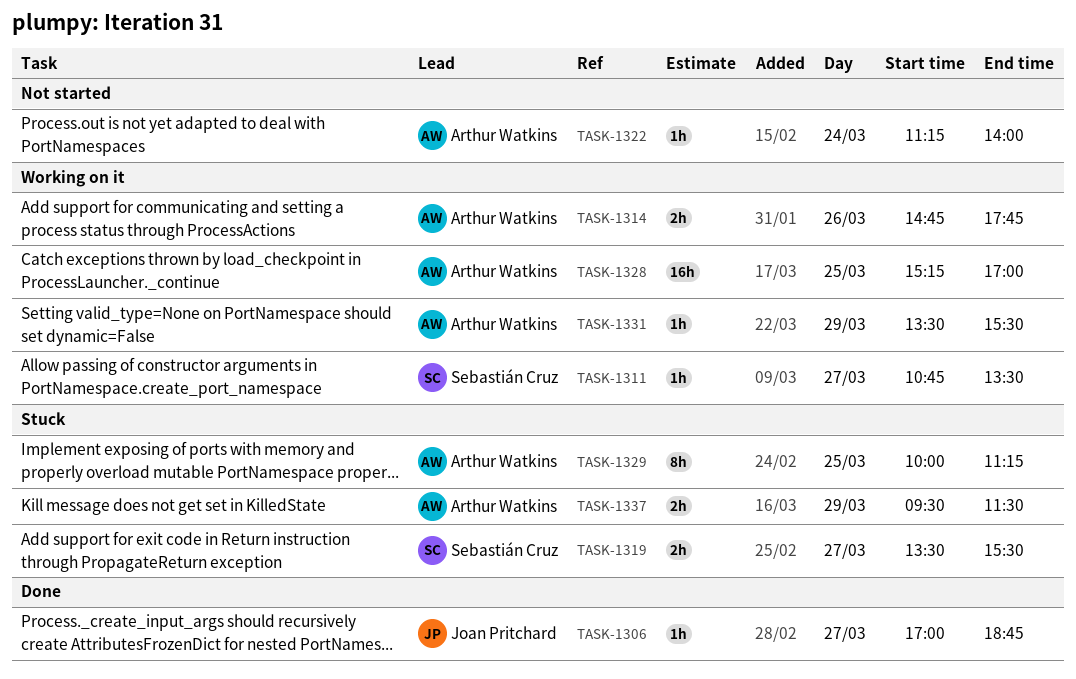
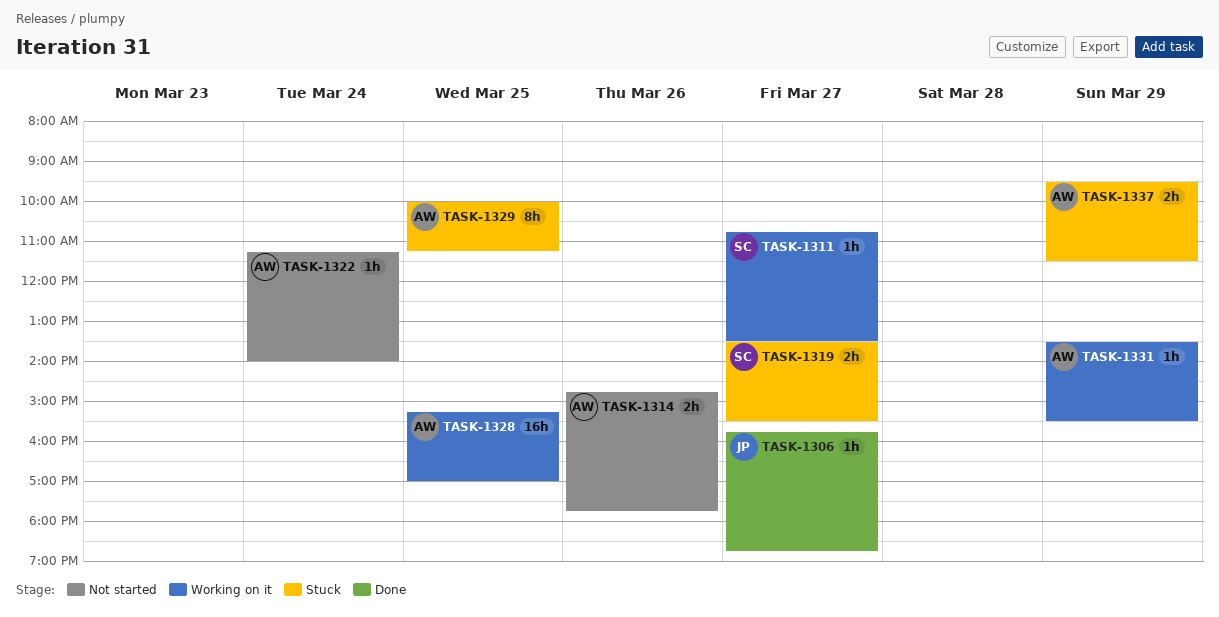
TASK-1306, begins: 17:00 -> 15:45
TASK-1314, status: Working on it -> Not started

